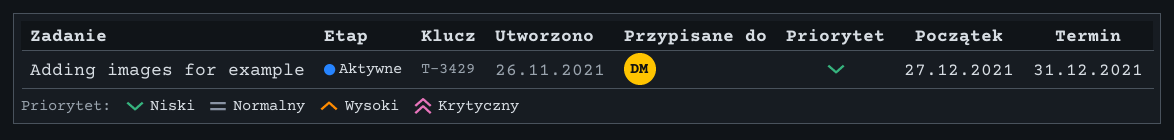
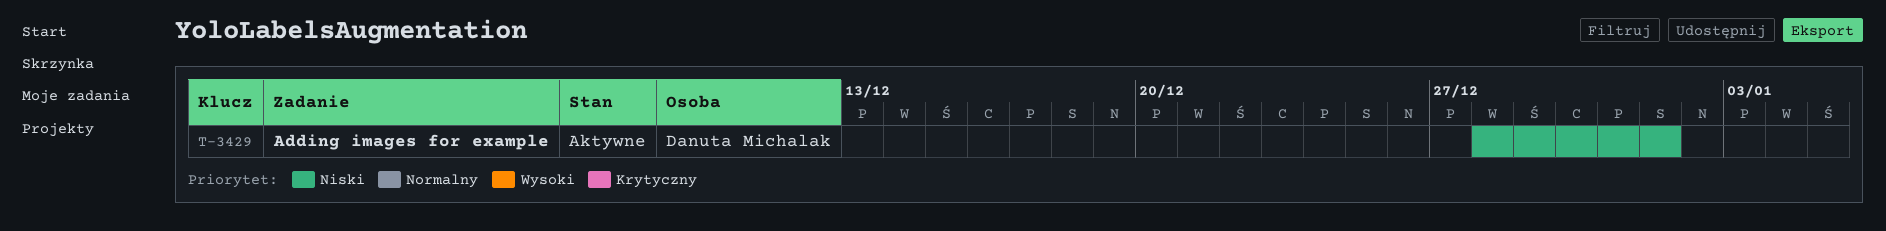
T-3429, start: Dec 27 -> Dec 28
T-3429, due: Dec 31 -> Jan 1

